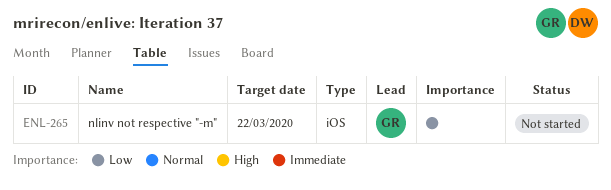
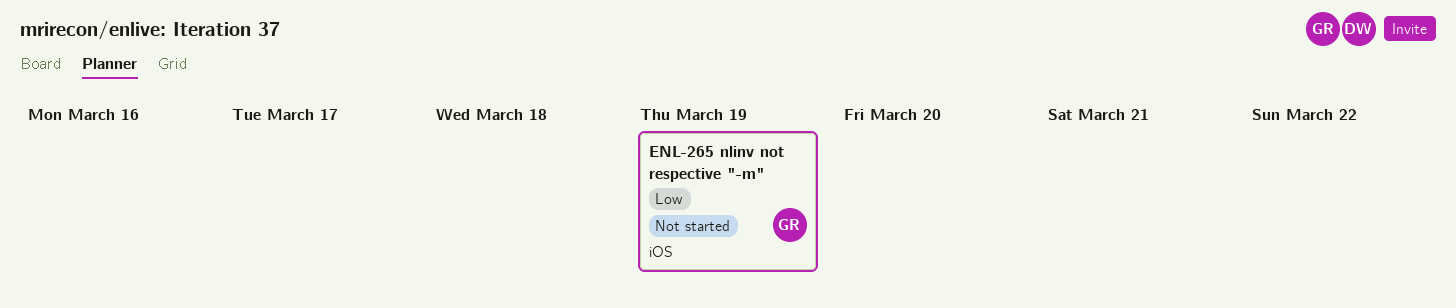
ENL-265, due: Mar 22 -> Mar 19

